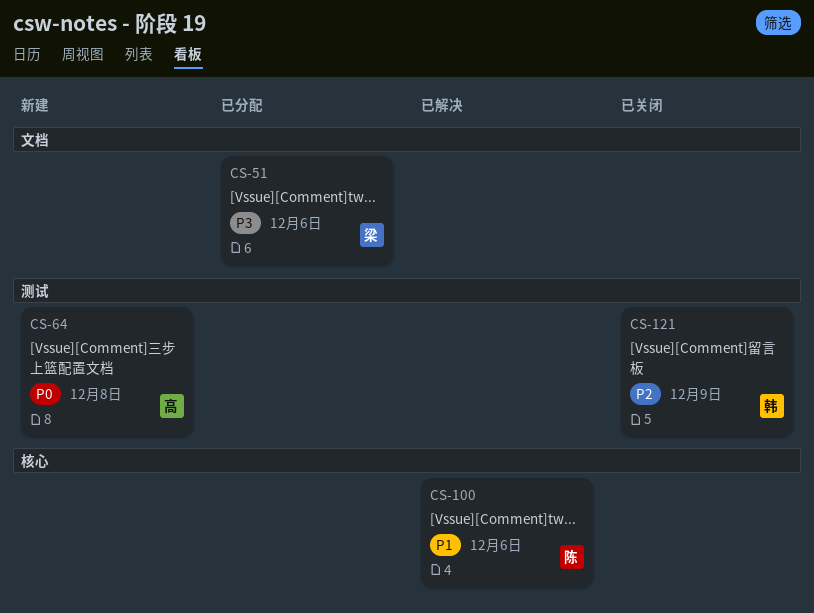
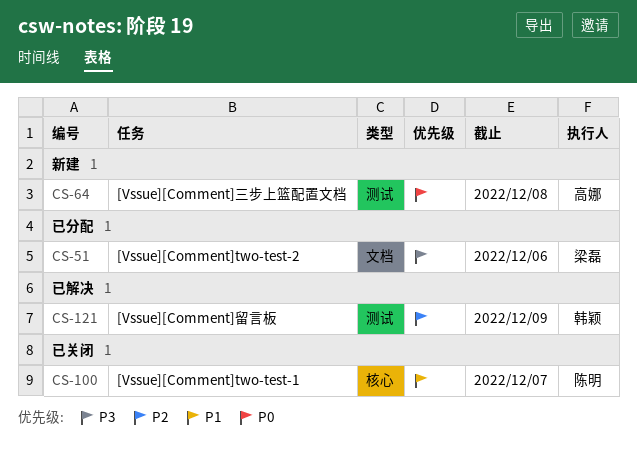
CS-100, status: 已解决 -> 已关闭
CS-100, due: Dec 6 -> Dec 7
CS-121, status: 已关闭 -> 已解决

